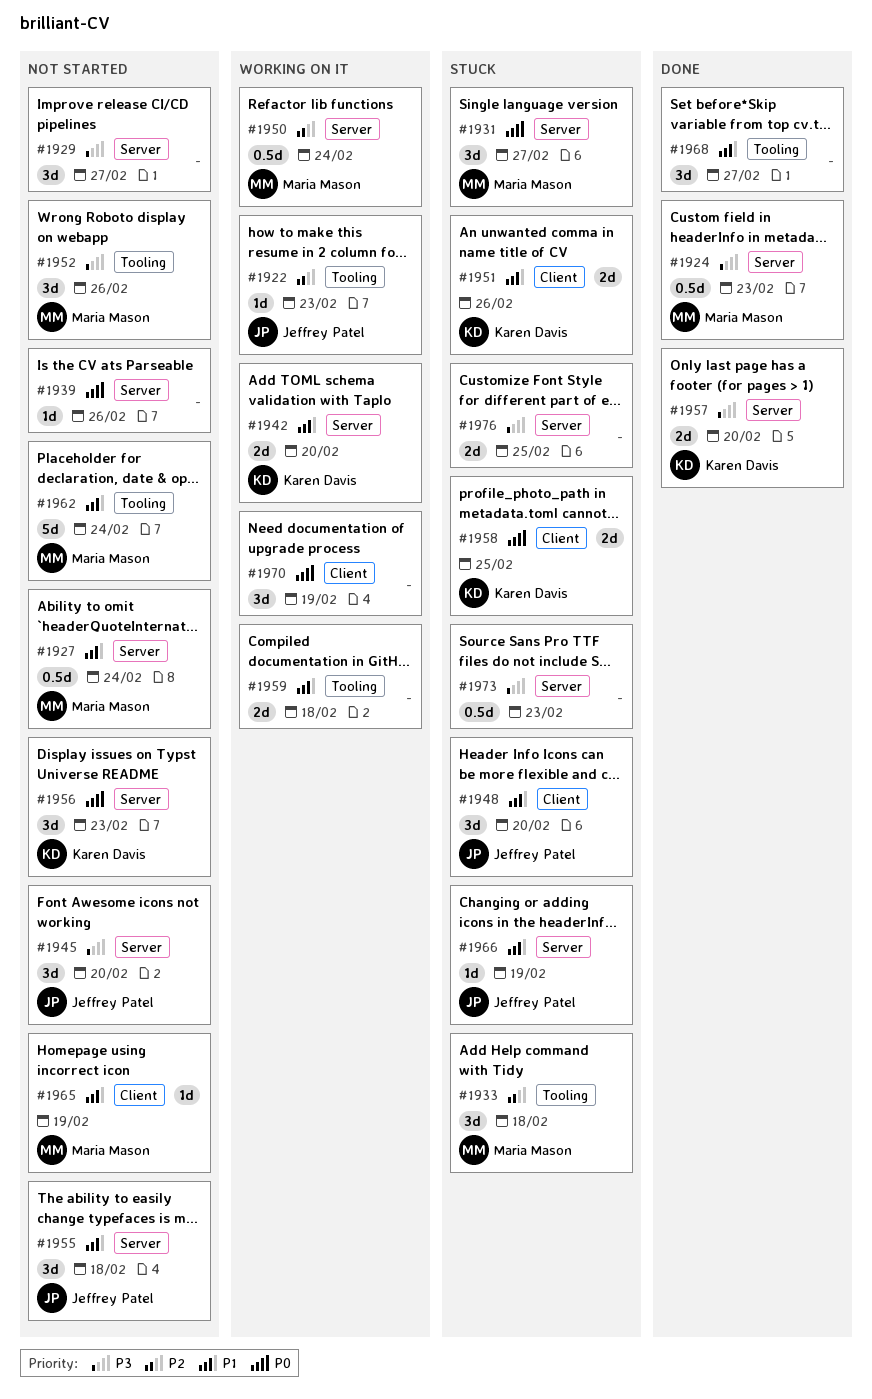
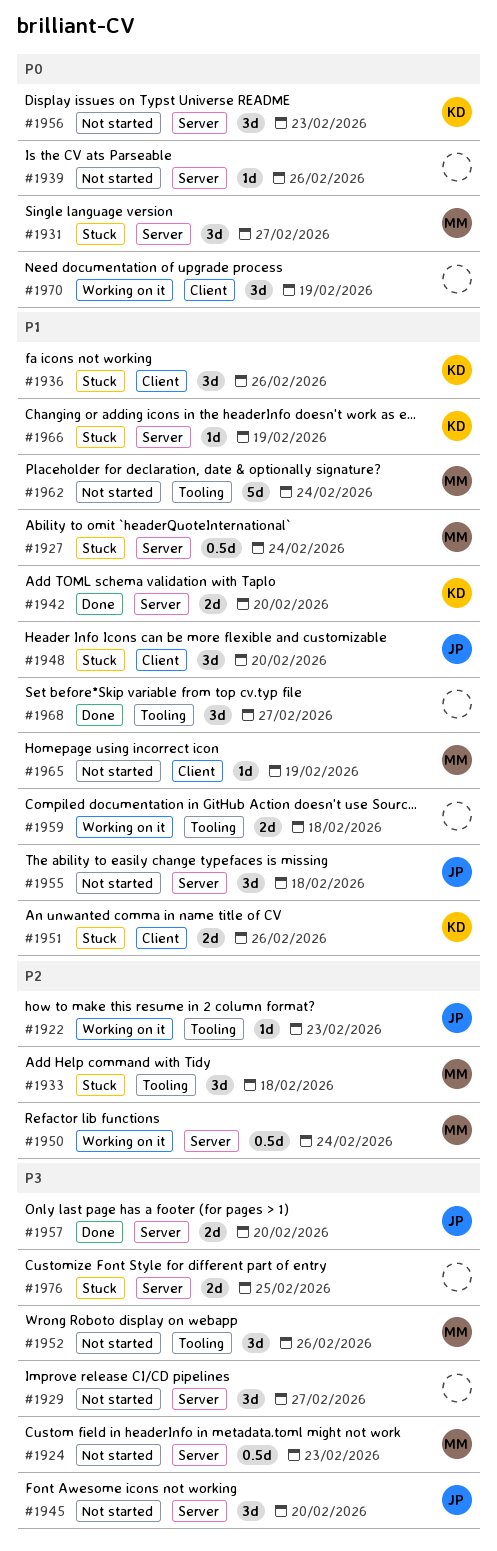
#1924, status: Done -> Not started
#1927, status: Not started -> Stuck
#1936: none -> present
#1942, status: Working on it -> Done
#1957, owner: Karen Davis -> Jeffrey Patel
#1958: present -> none
#1966, owner: Jeffrey Patel -> Karen Davis
#1973: present -> none

